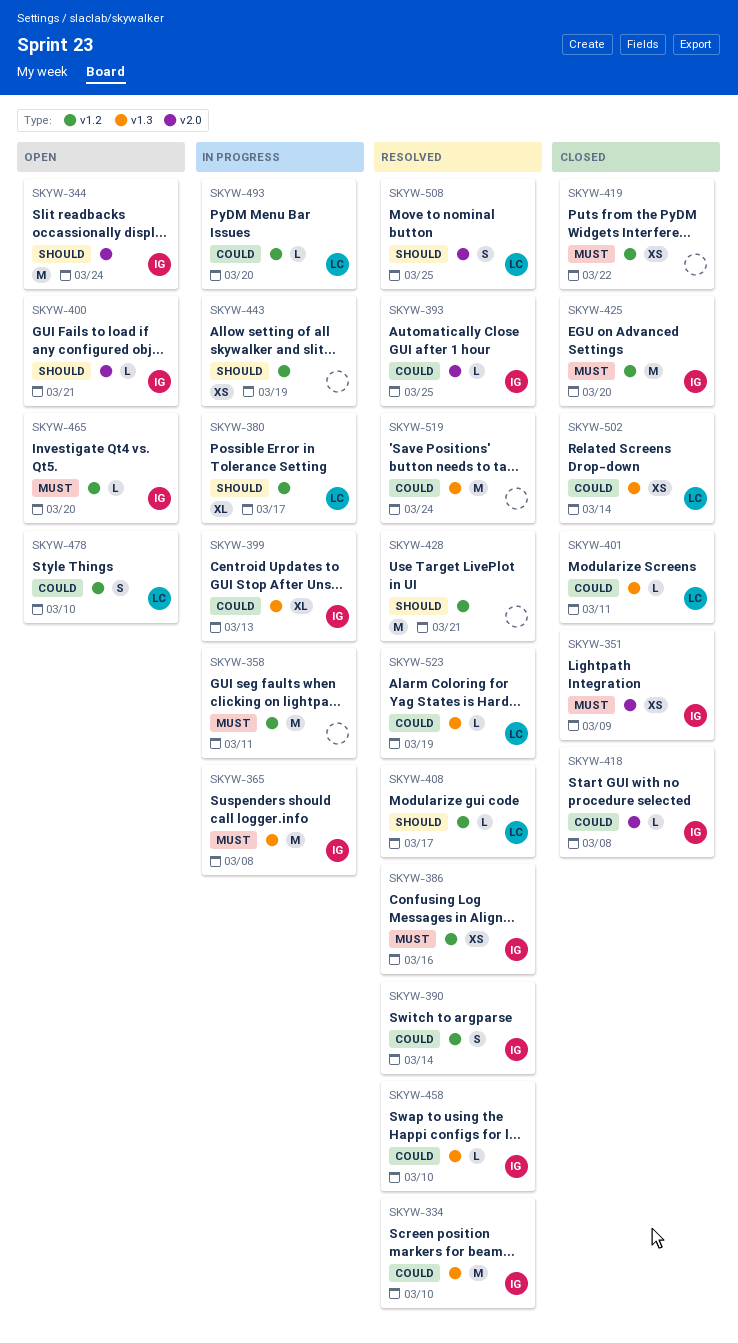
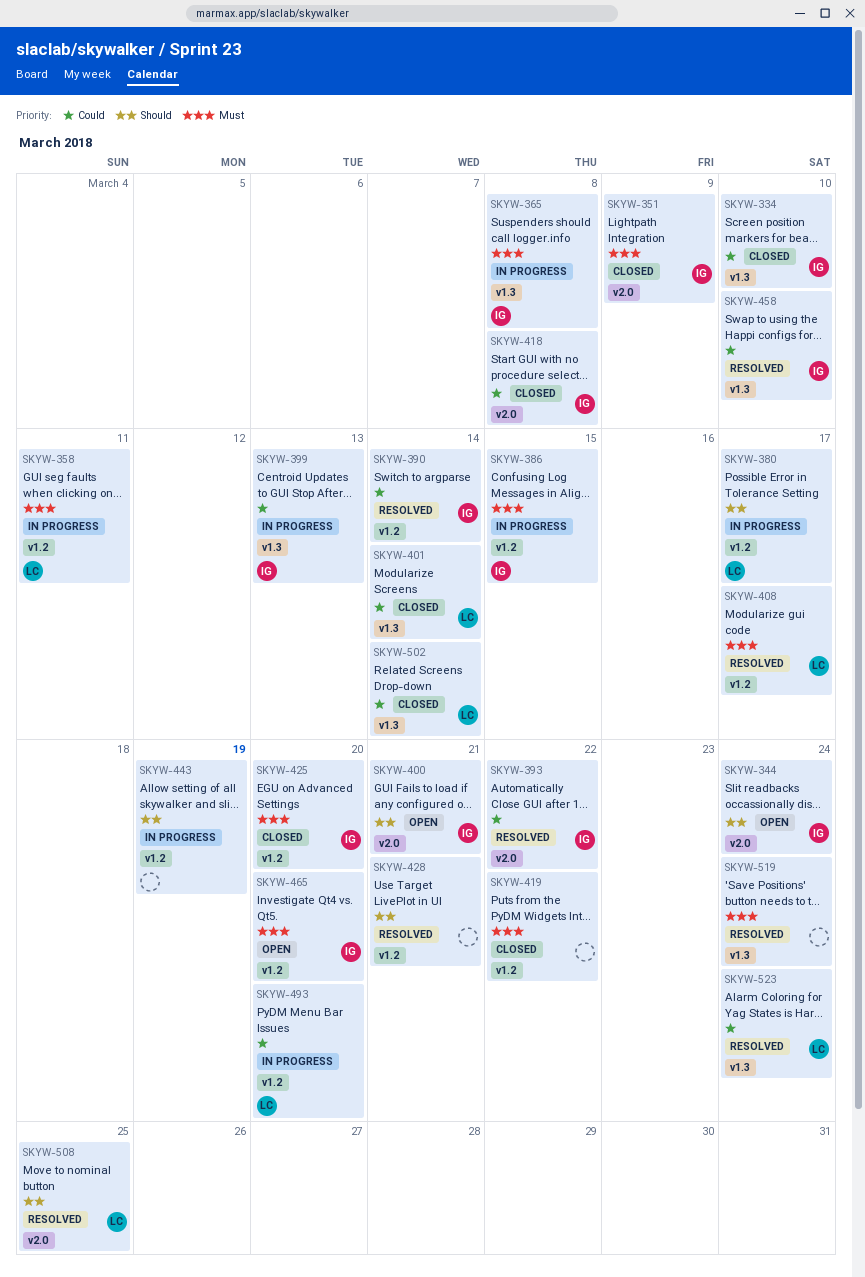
SKYW-334, status: Resolved -> Closed
SKYW-358, owner: none -> LC
SKYW-386, status: Resolved -> In progress
SKYW-386, due: Mar 16 -> Mar 15
SKYW-393, due: Mar 25 -> Mar 22
SKYW-401, due: Mar 11 -> Mar 14
SKYW-408, priority: Should -> Must
SKYW-478: present -> none
SKYW-519, priority: Could -> Must
SKYW-523, due: Mar 19 -> Mar 24

